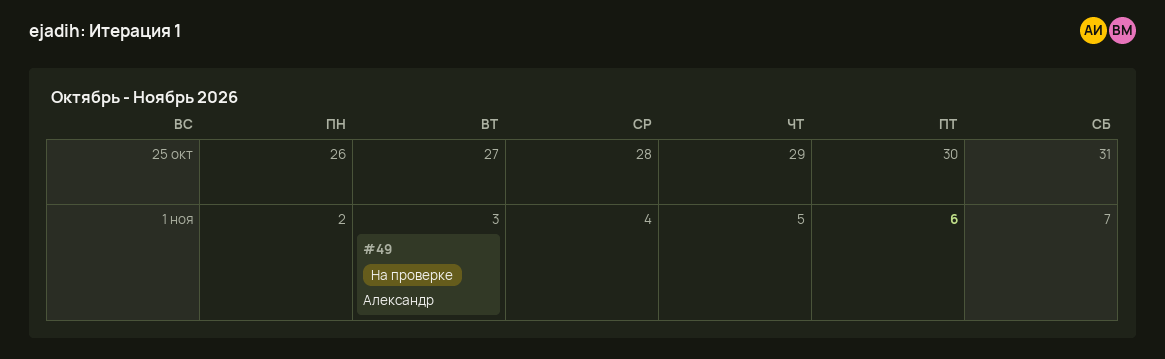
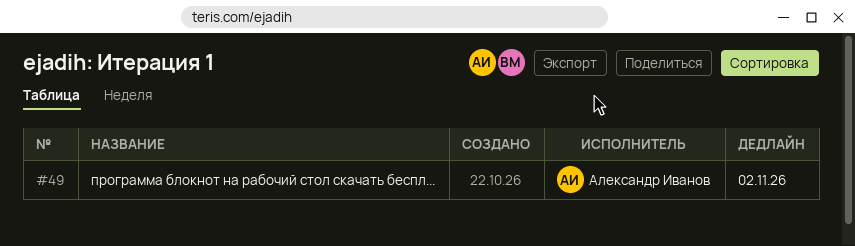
#49, due: Nov 3 -> Nov 2

